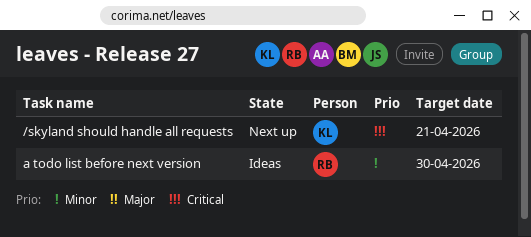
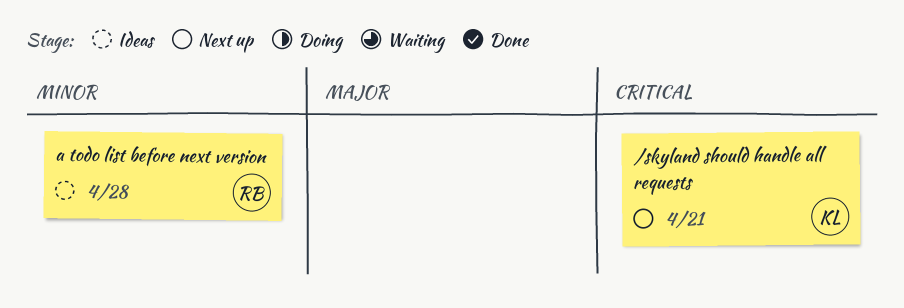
a todo list before next version, due: Apr 30 -> Apr 28

